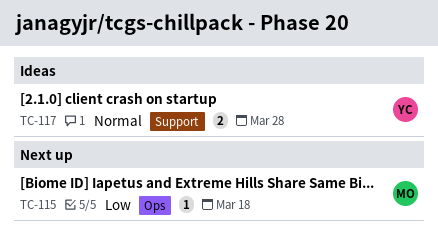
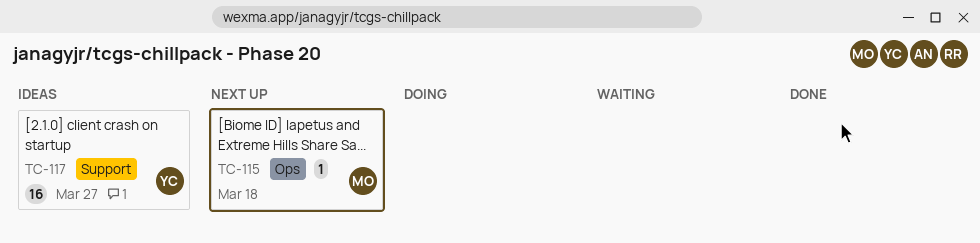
TC-117, estimate: 2 -> 16
TC-117, due: Mar 28 -> Mar 27

